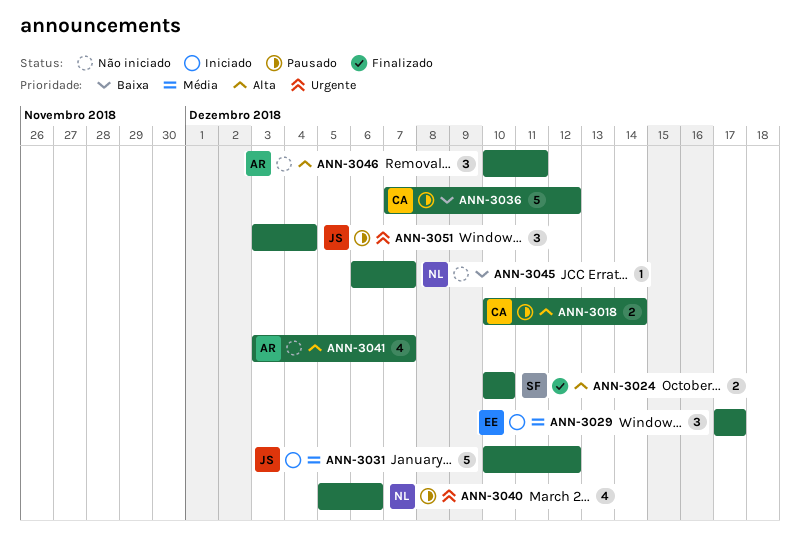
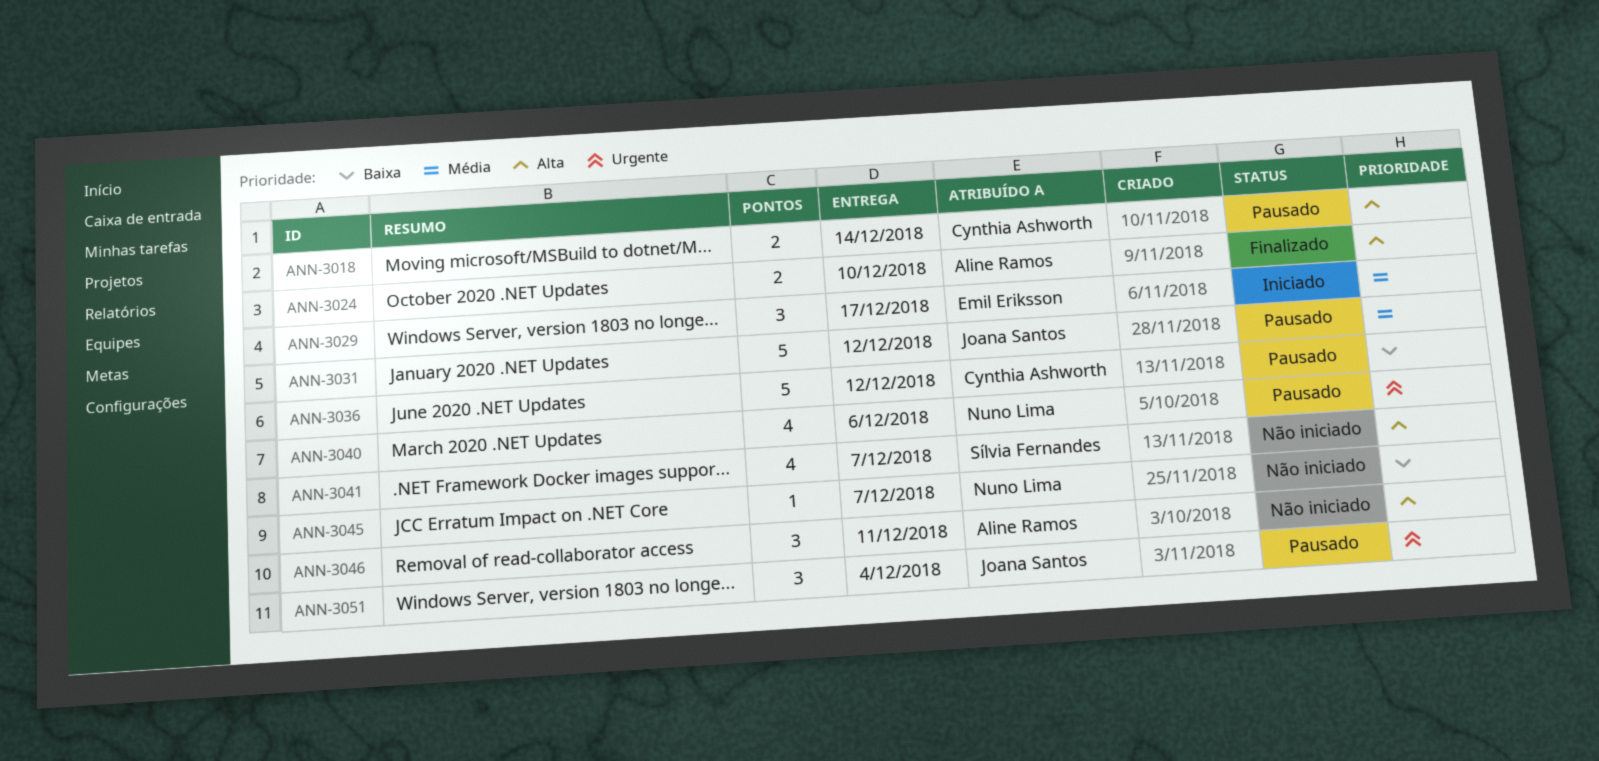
ANN-3024, owner: Sílvia Fernandes -> Aline Ramos
ANN-3031, status: Iniciado -> Pausado
ANN-3041, owner: Aline Ramos -> Sílvia Fernandes

